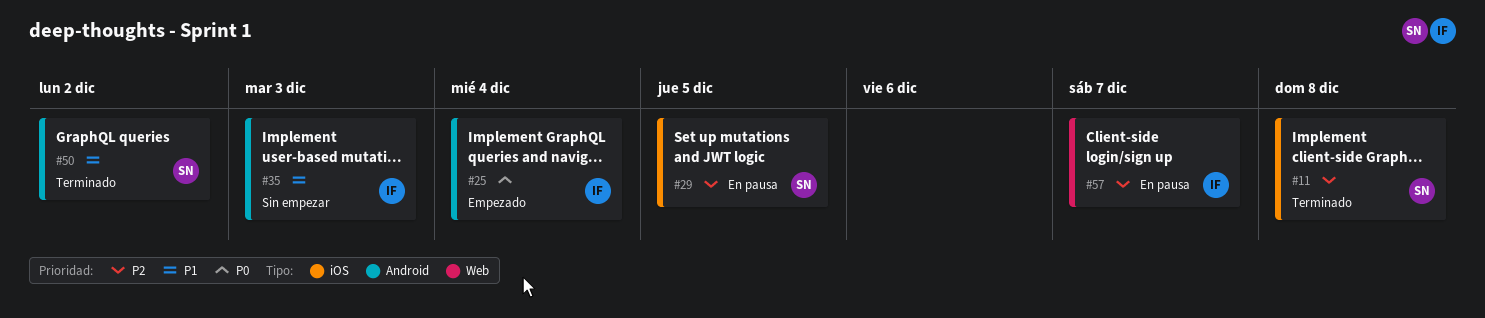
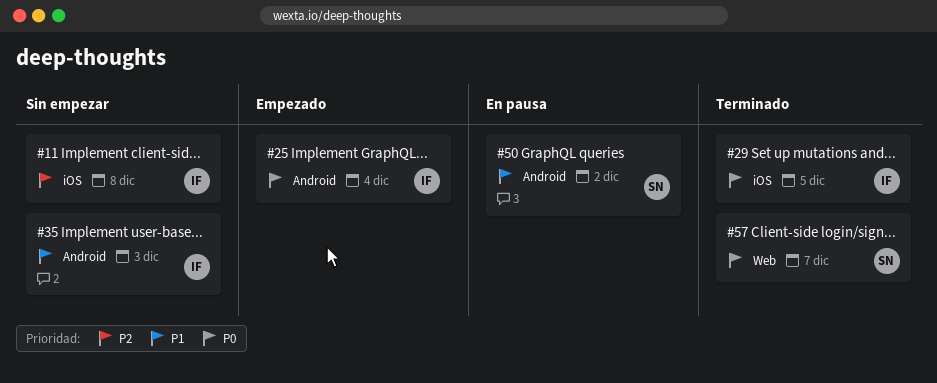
#11, status: Terminado -> Sin empezar
#11, owner: SN -> IF
#29, status: En pausa -> Terminado
#29, owner: SN -> IF
#29, priority: P2 -> P0
#50, status: Terminado -> En pausa
#57, status: En pausa -> Terminado
#57, owner: IF -> SN
#57, priority: P2 -> P0

